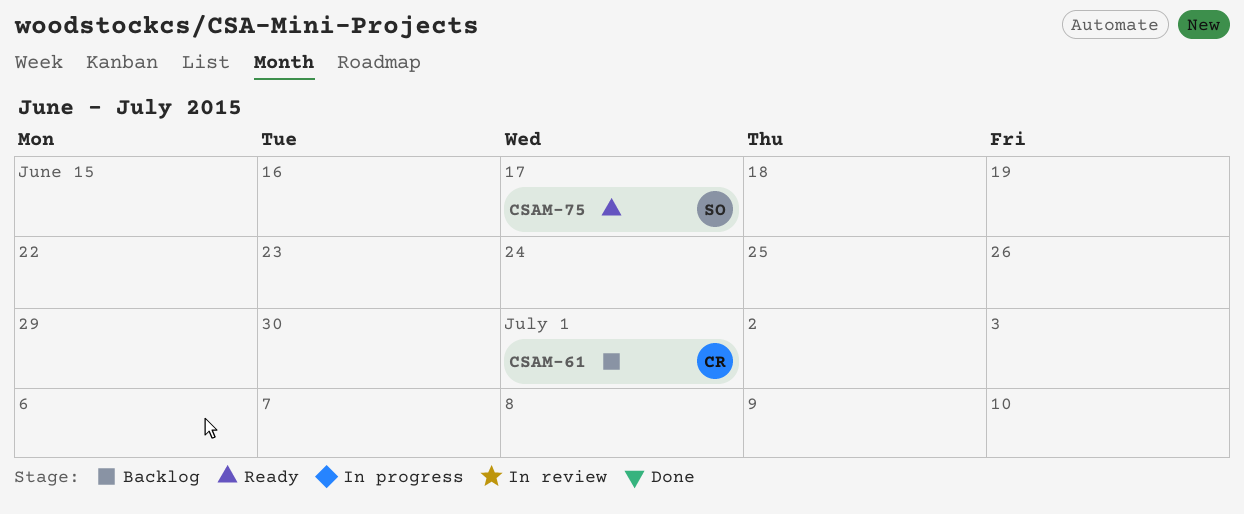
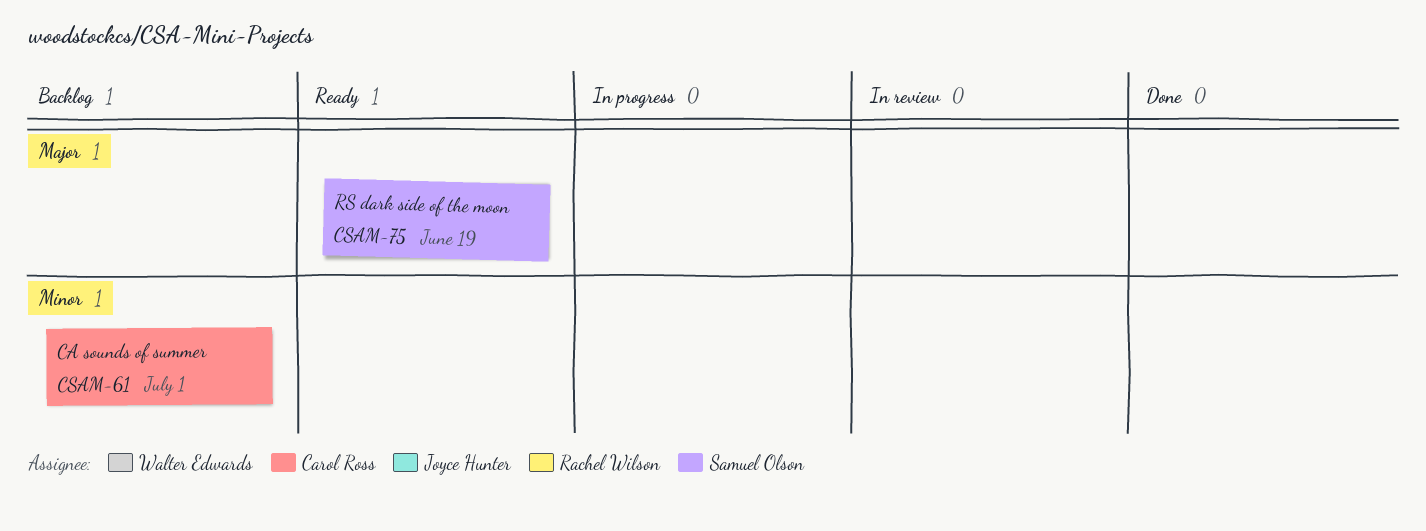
CSAM-75, due: Jun 17 -> Jun 19

